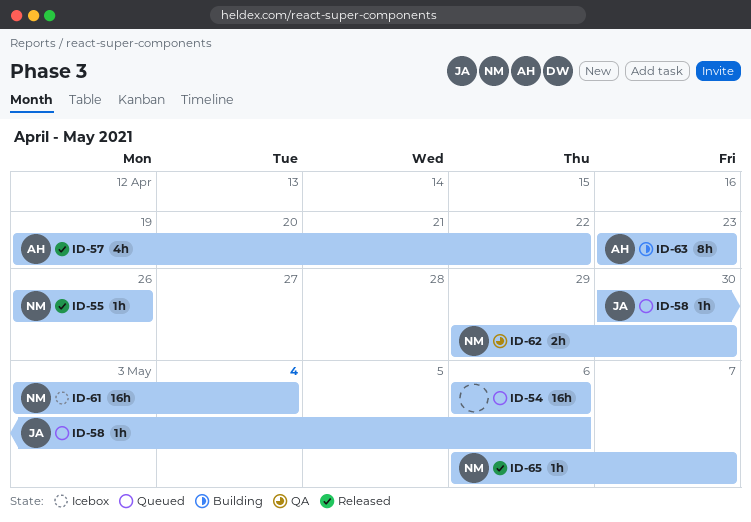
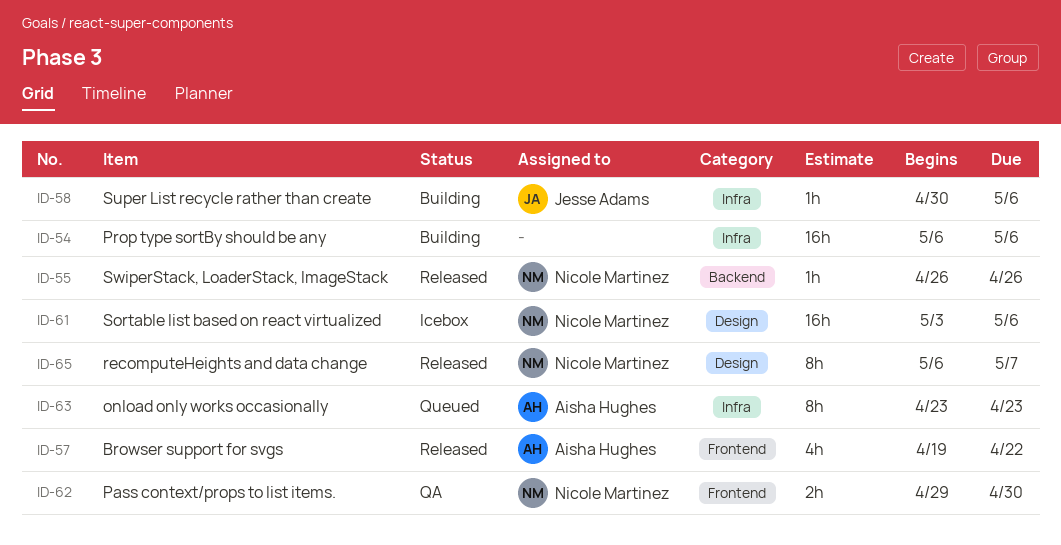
ID-54, status: Queued -> Building
ID-58, status: Queued -> Building
ID-61, due: May 4 -> May 6
ID-63, status: Building -> Queued
ID-65, estimate: 1h -> 8h

